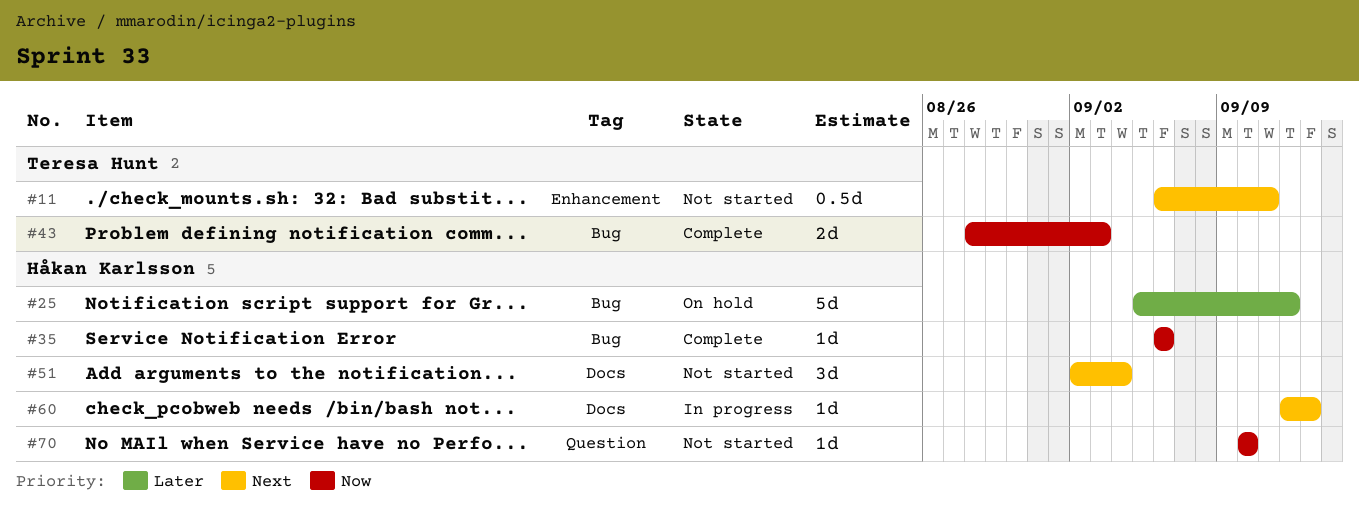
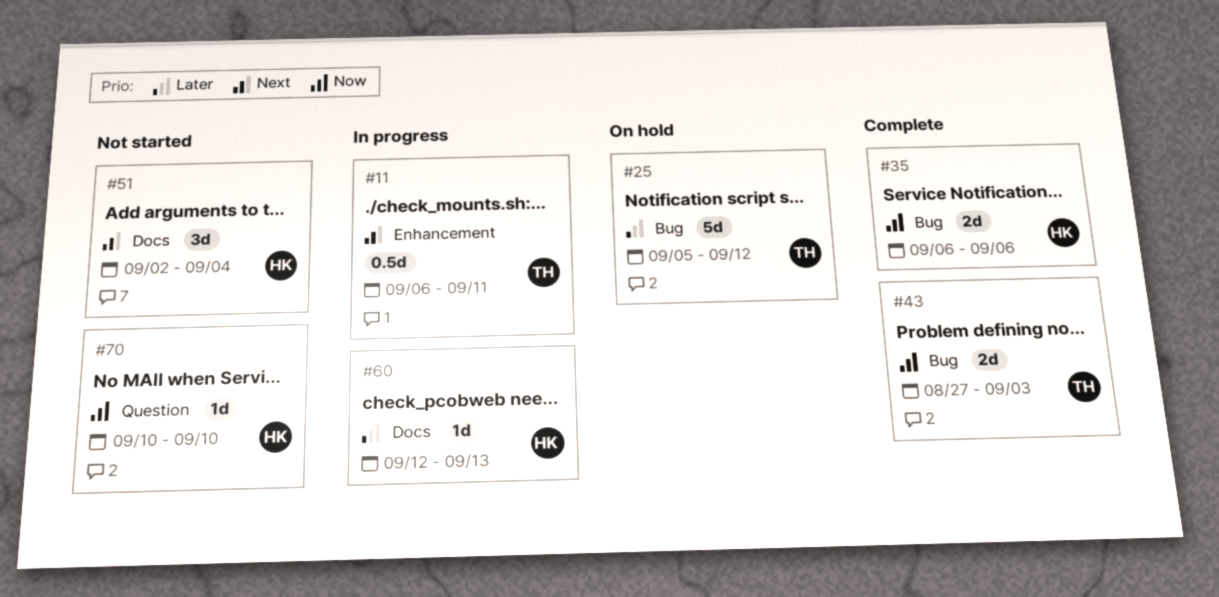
#11, status: Not started -> In progress
#25, owner: Håkan Karlsson -> Teresa Hunt
#35, estimate: 1d -> 2d
#43, start: Aug 28 -> Aug 27
#60, priority: Next -> Later

